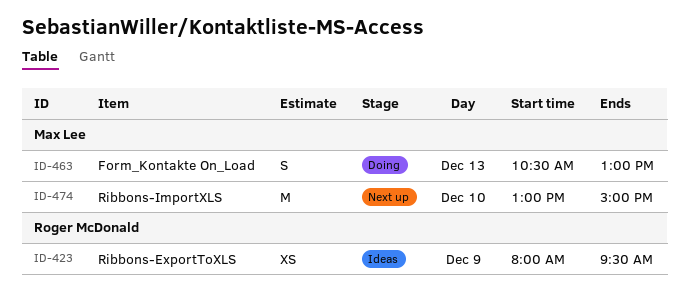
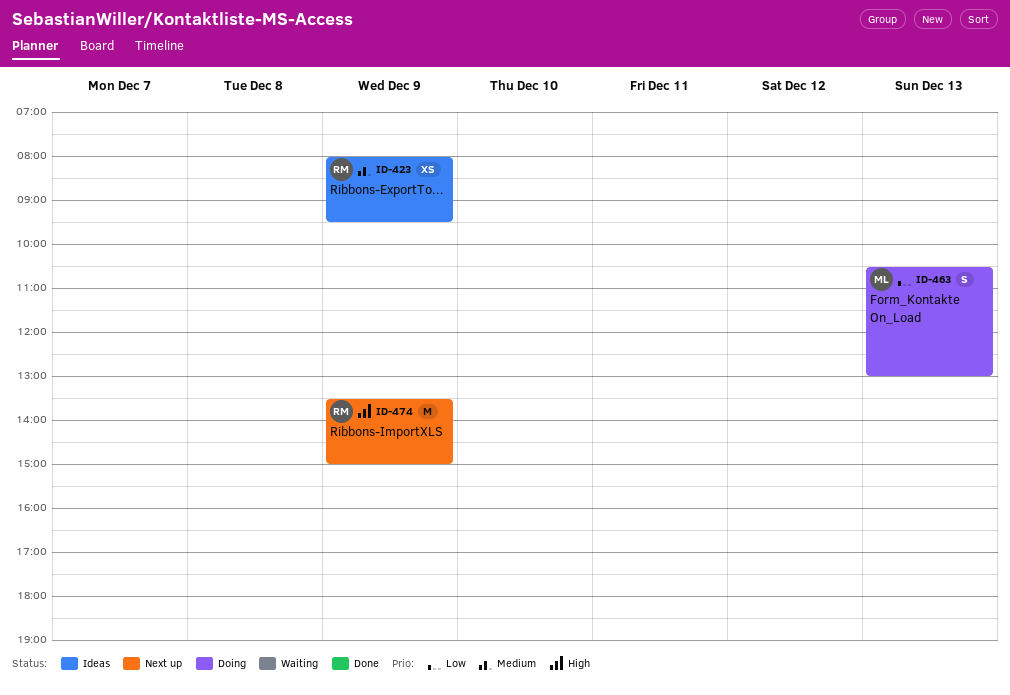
ID-474, owner: Max Lee -> Roger McDonald
ID-474, day: Dec 10 -> Dec 9
ID-474, begins: 13:00 -> 13:30

